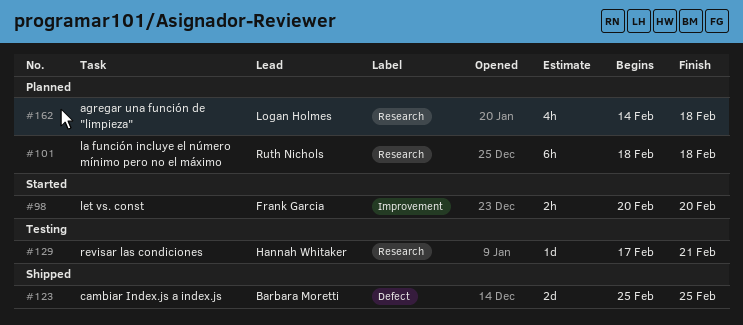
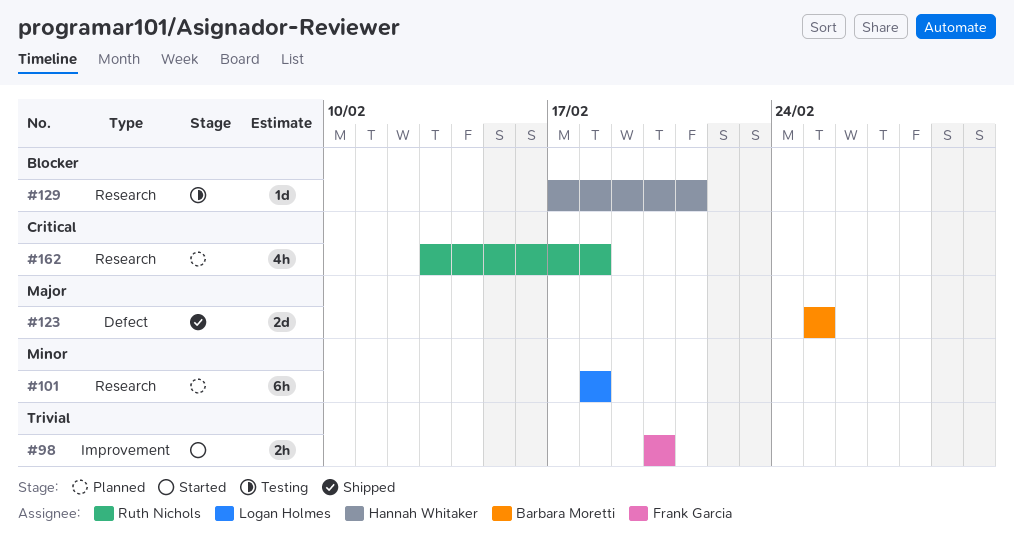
#101, owner: Ruth Nichols -> Logan Holmes
#162, owner: Logan Holmes -> Ruth Nichols
#162, start: Feb 14 -> Feb 13

